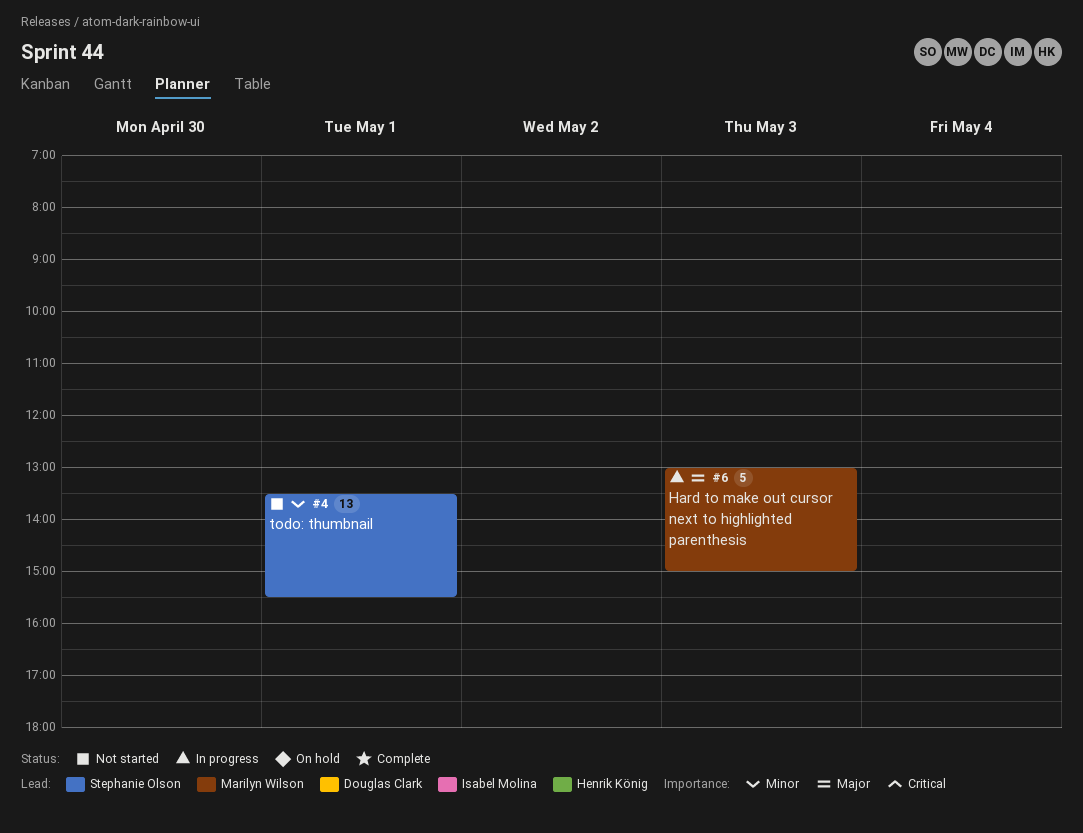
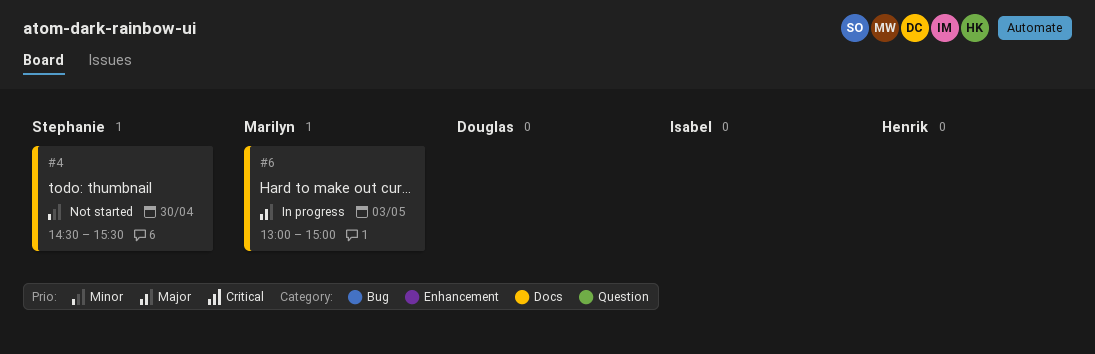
#4, day: May 1 -> Apr 30
#4, begins: 13:30 -> 14:30

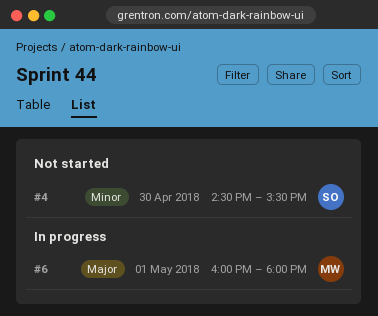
#6, day: May 3 -> May 1
#6, begins: 13:00 -> 16:00
#6, ends: 15:00 -> 18:00

